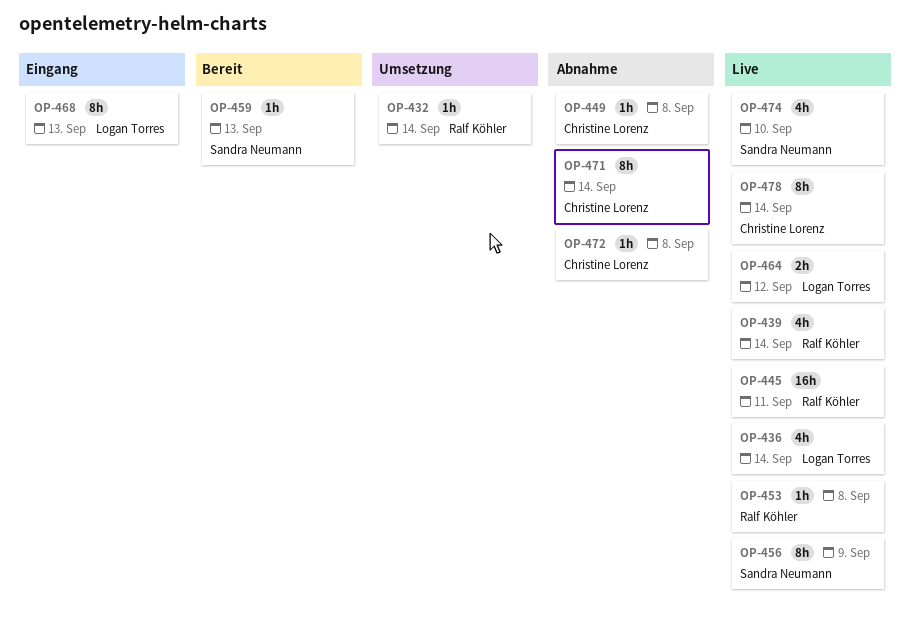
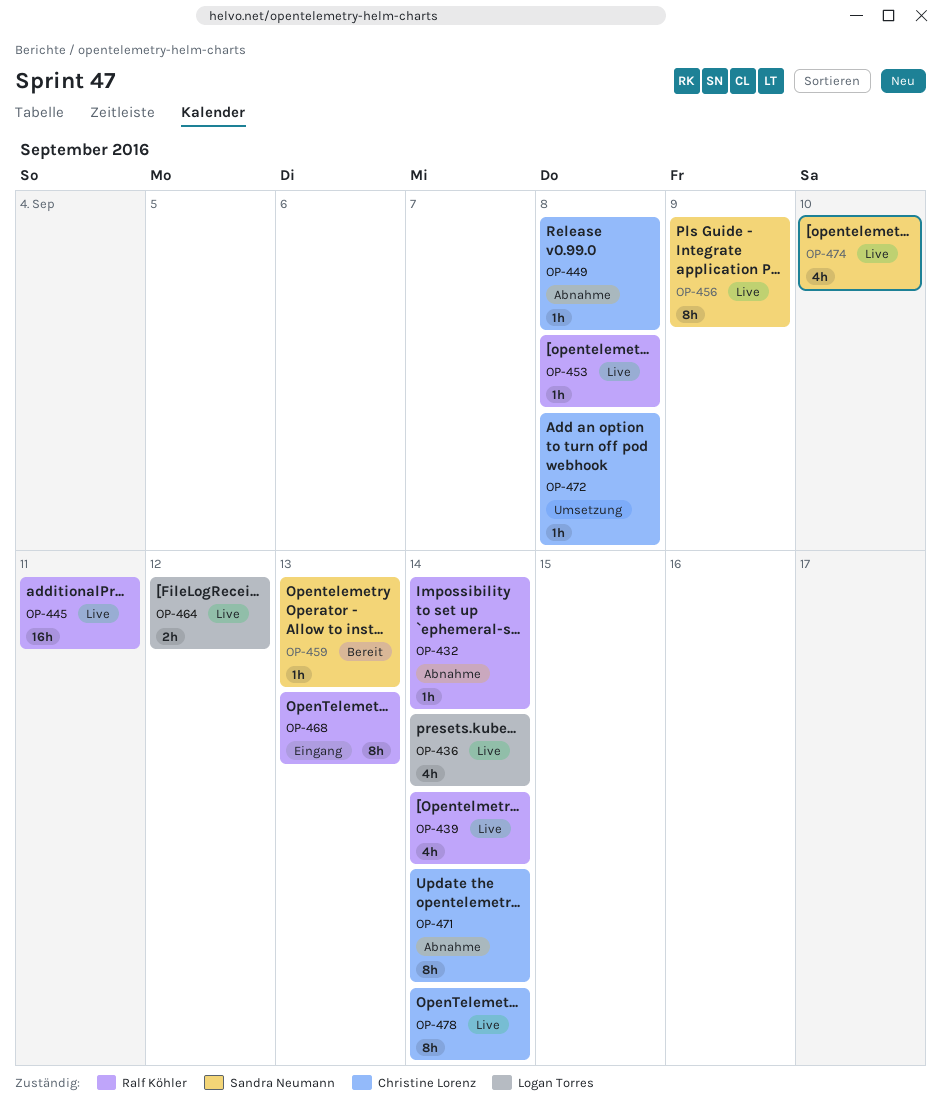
OP-432, status: Umsetzung -> Abnahme
OP-468, owner: Logan Torres -> Ralf Köhler
OP-472, status: Abnahme -> Umsetzung

